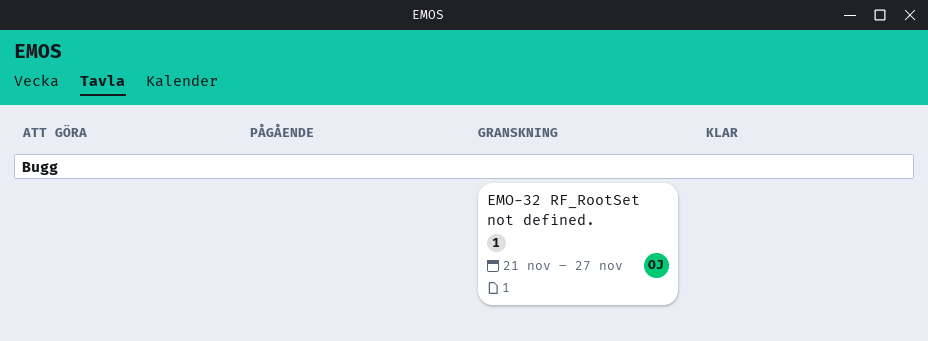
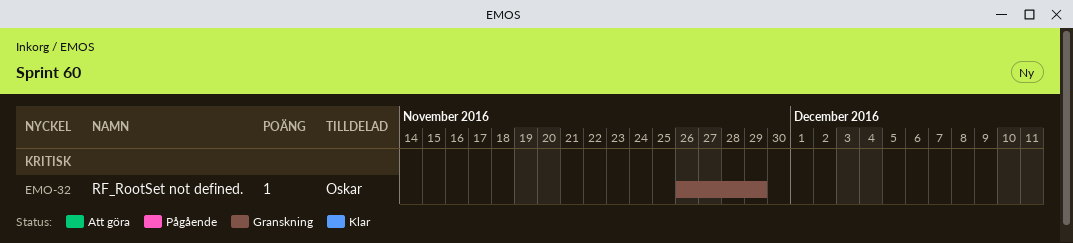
EMO-32, start: Nov 21 -> Nov 26
EMO-32, due: Nov 27 -> Nov 29

